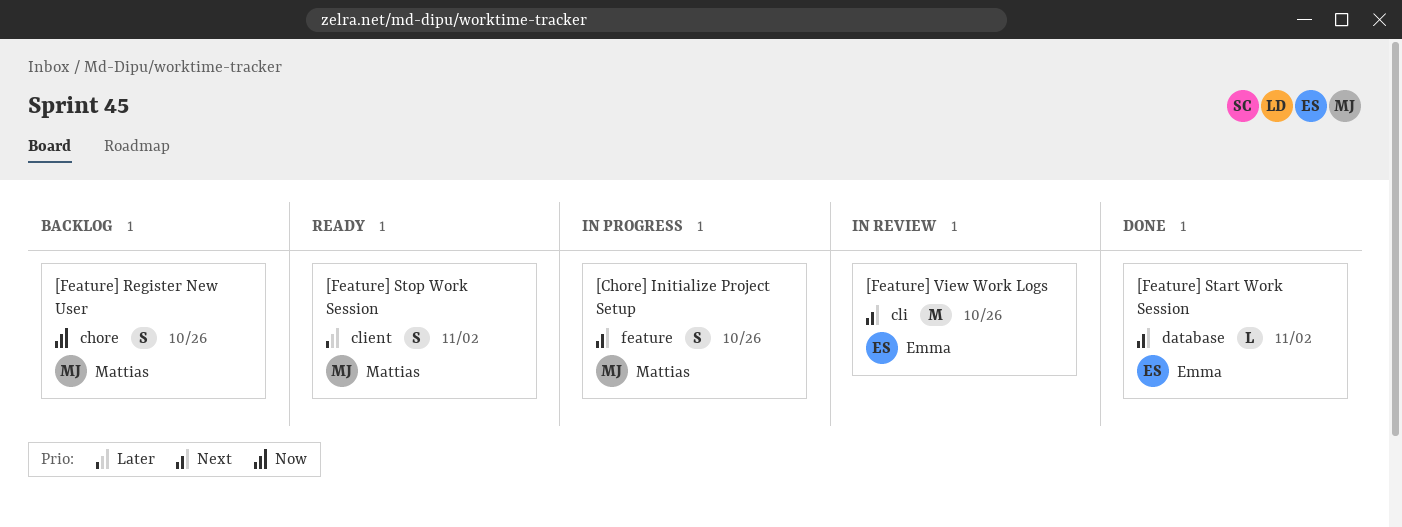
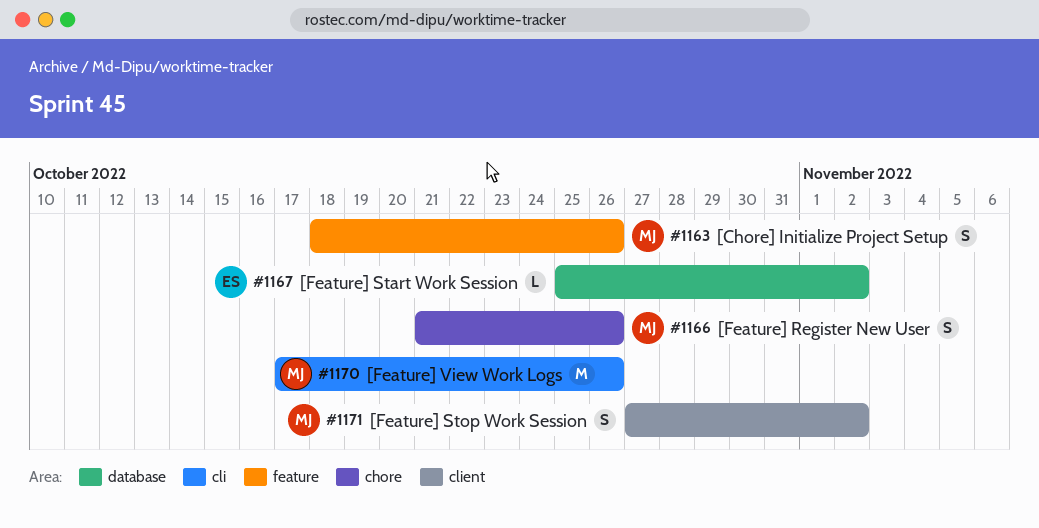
[Feature] View Work Logs, owner: Emma -> Mattias

